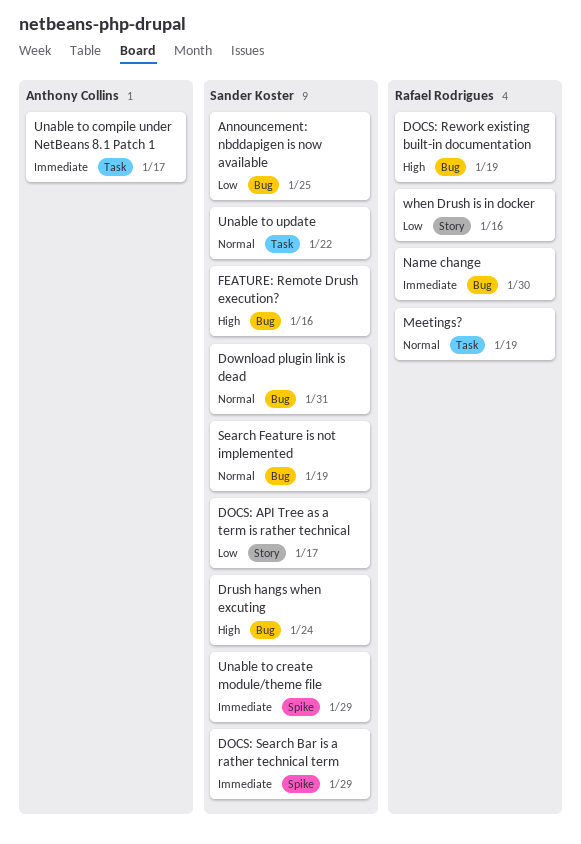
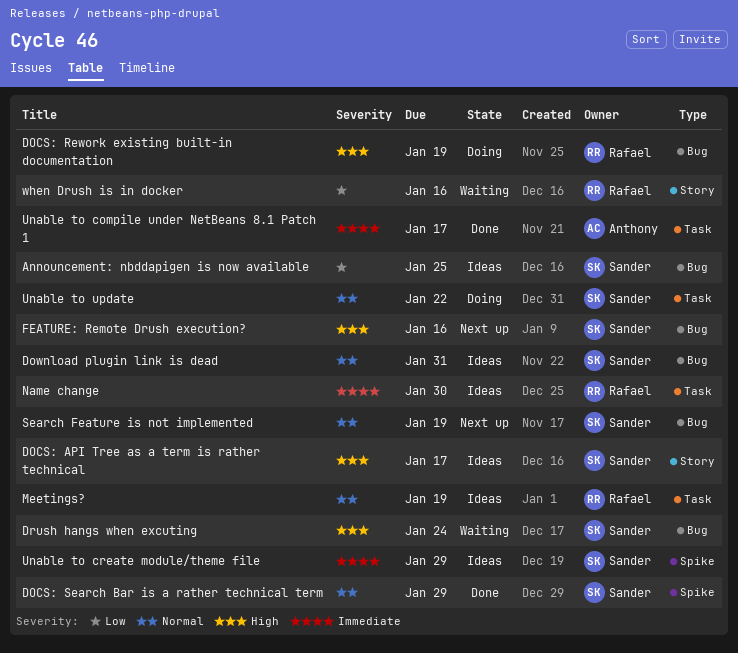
DOCS: API Tree as a term is rather technical, priority: Low -> High
DOCS: Search Bar is a rather technical term, priority: Immediate -> Normal
Name change, label: Bug -> Task

